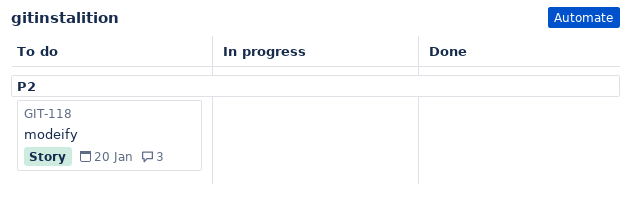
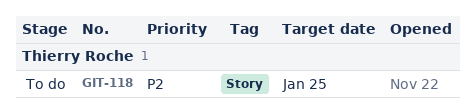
GIT-118, due: Jan 20 -> Jan 25

